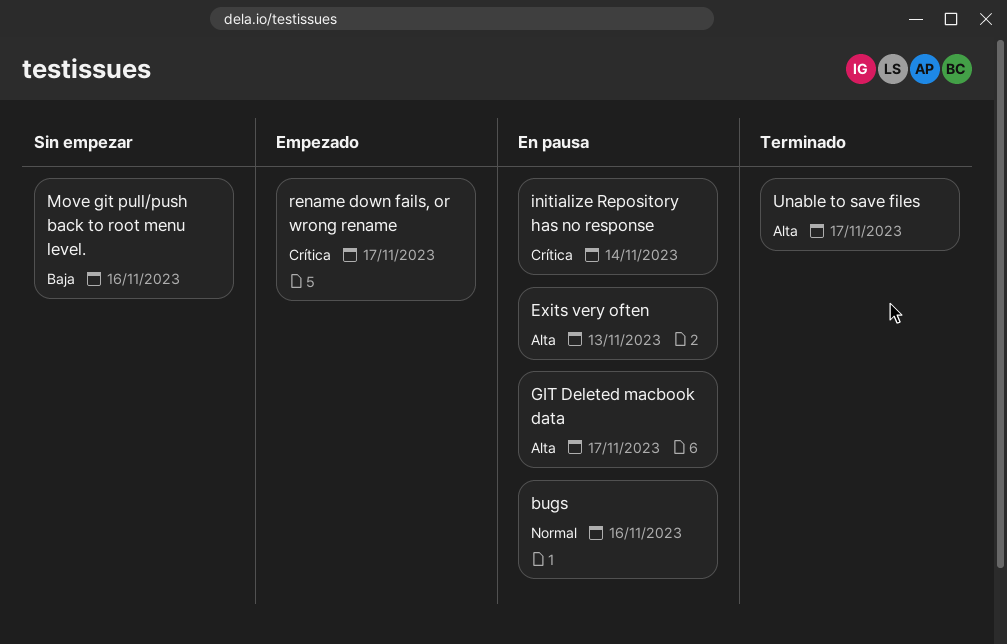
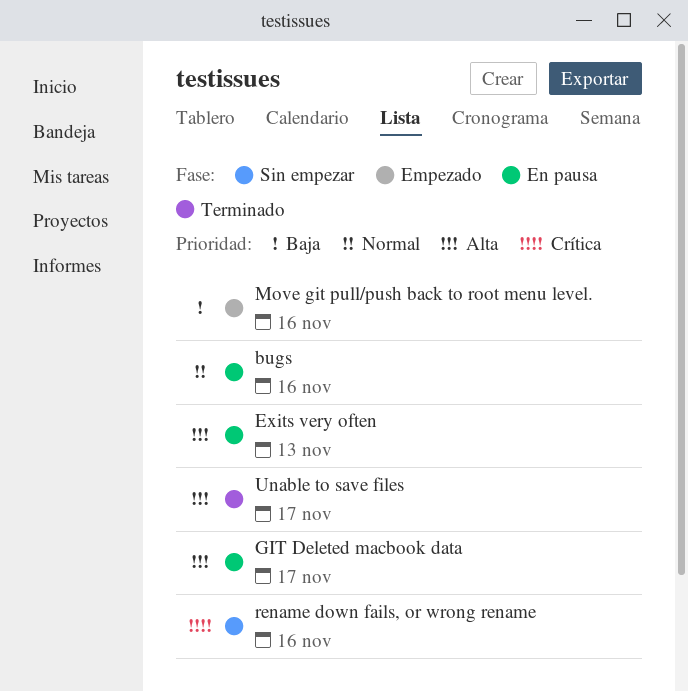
initialize Repository has no response: present -> none
Move git pull/push back to root menu level., status: Sin empezar -> Empezado
rename down fails, or wrong rename, status: Empezado -> Sin empezar
rename down fails, or wrong rename, due: Nov 17 -> Nov 16

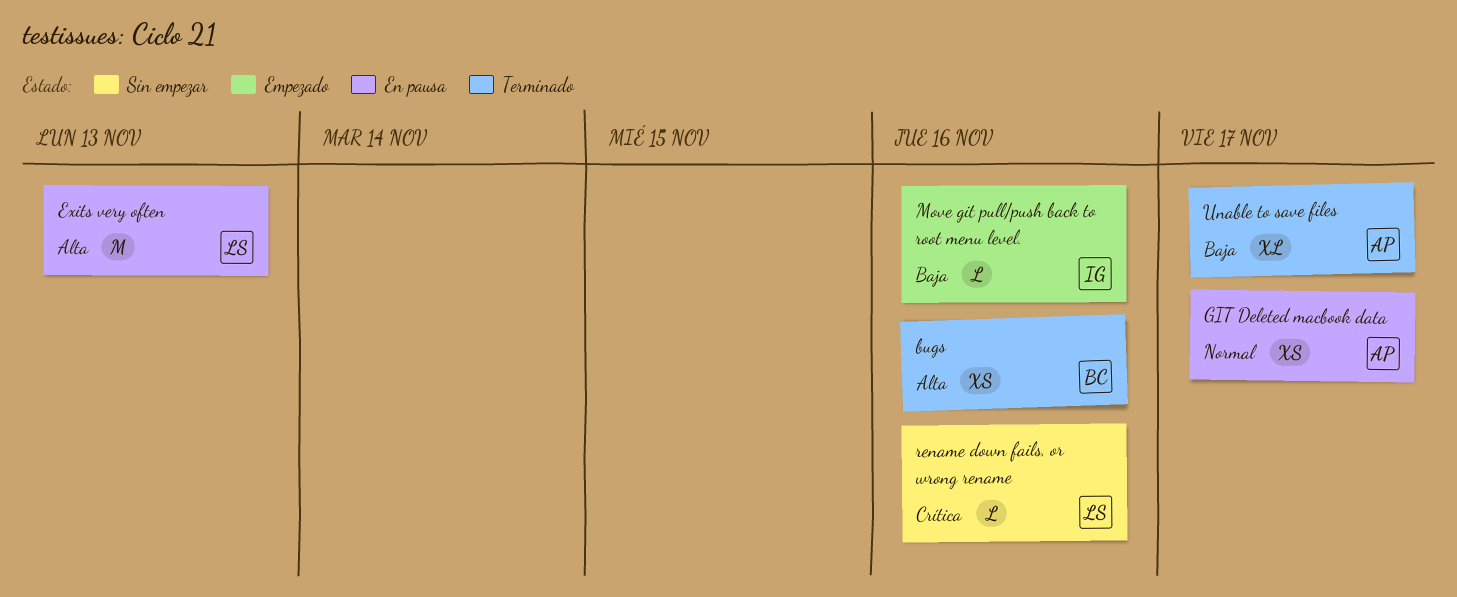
bugs, status: En pausa -> Terminado
bugs, priority: Normal -> Alta
GIT Deleted macbook data, priority: Alta -> Normal
Unable to save files, priority: Alta -> Baja

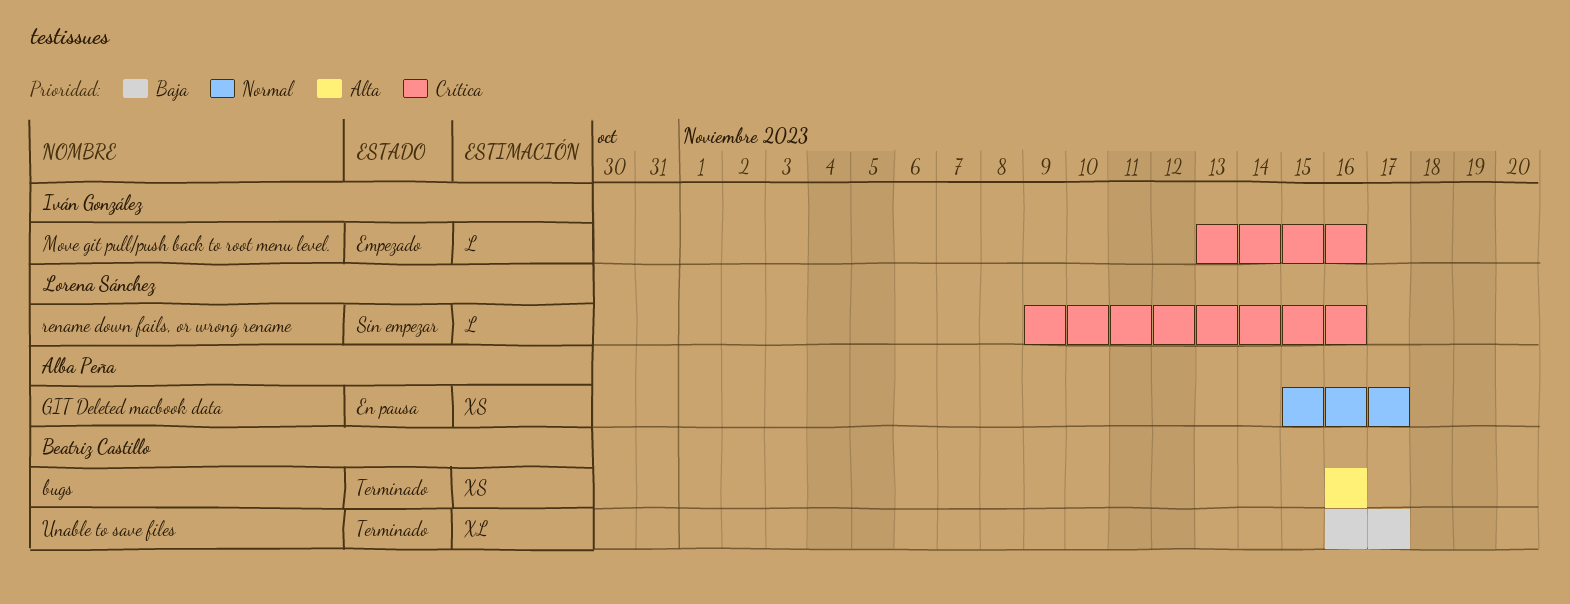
Exits very often: present -> none
Move git pull/push back to root menu level., priority: Baja -> Crítica
Unable to save files, owner: Alba Peña -> Beatriz Castillo

